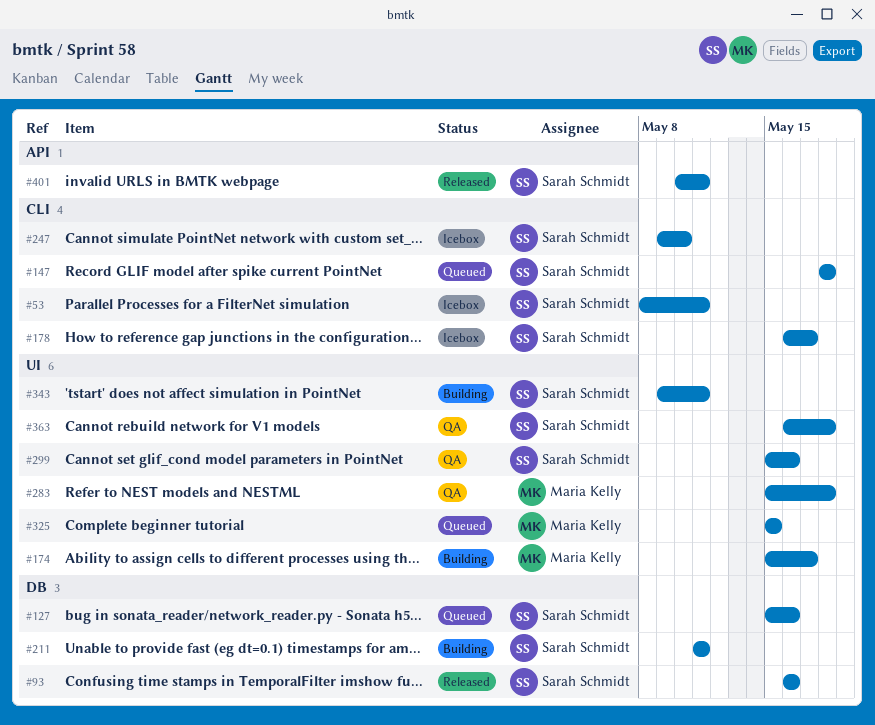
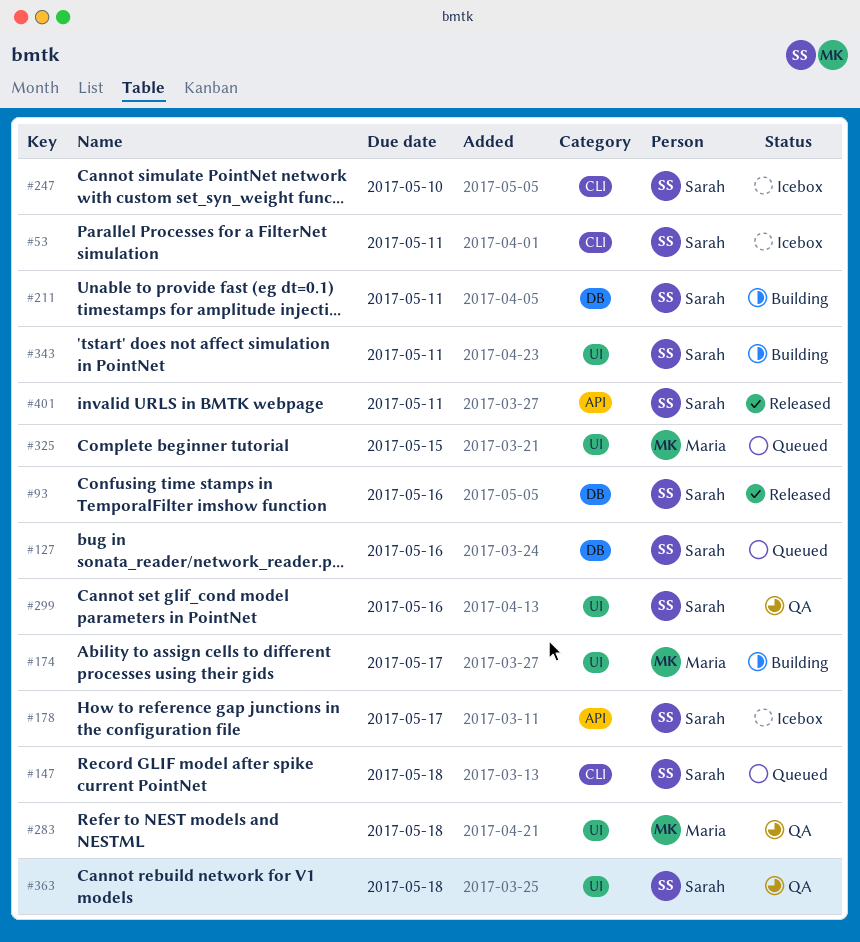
#178, label: CLI -> API

